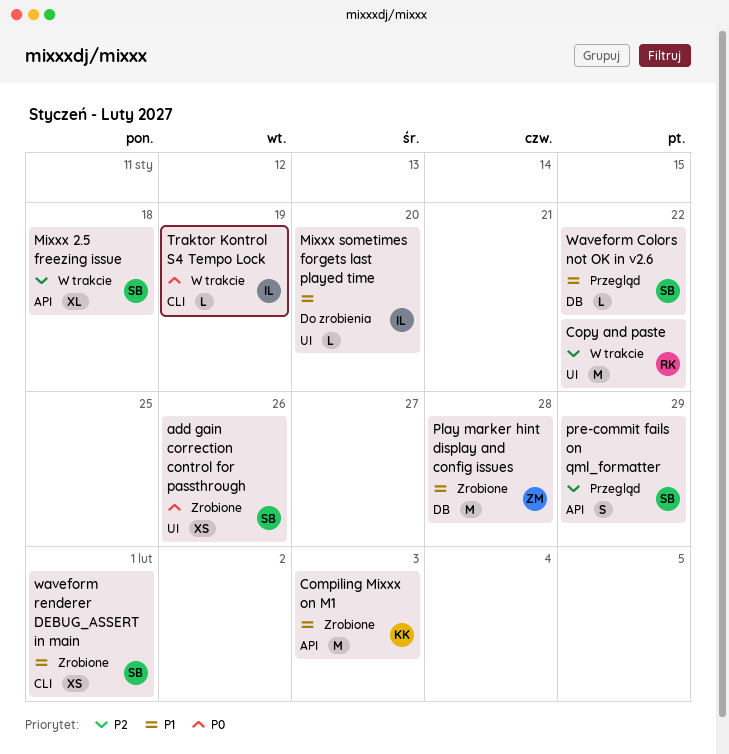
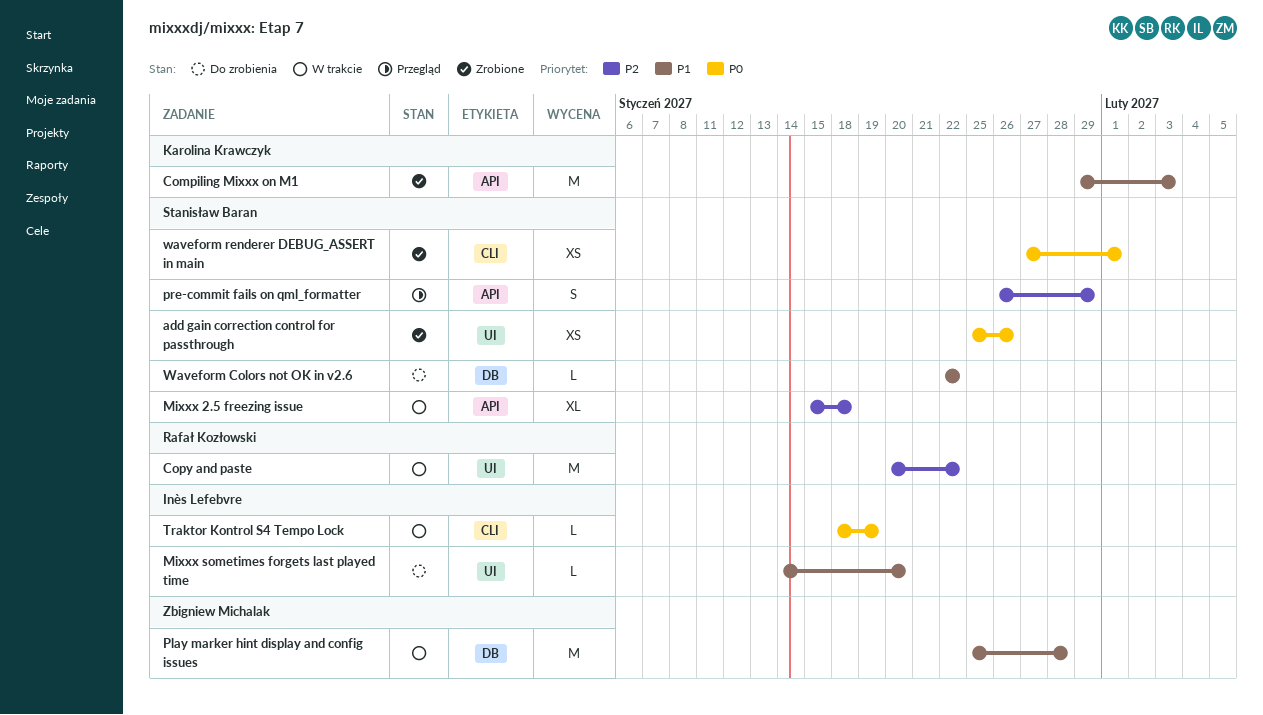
Play marker hint display and config issues, status: Zrobione -> W trakcie
Waveform Colors not OK in v2.6, status: Przegląd -> Do zrobienia
waveform renderer DEBUG_ASSERT in main, priority: P1 -> P0

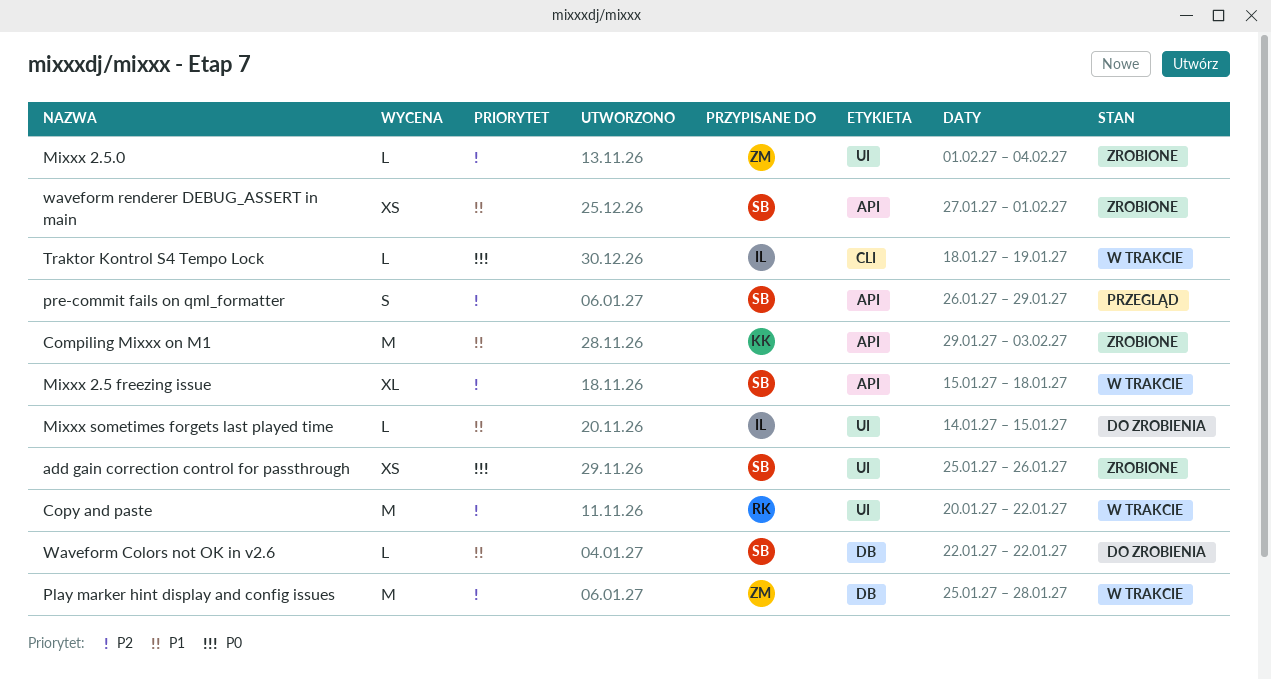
Mixxx 2.5.0: none -> present
Mixxx sometimes forgets last played time, due: Jan 20 -> Jan 15
Play marker hint display and config issues, priority: P1 -> P2
waveform renderer DEBUG_ASSERT in main, priority: P0 -> P1
waveform renderer DEBUG_ASSERT in main, label: CLI -> API

